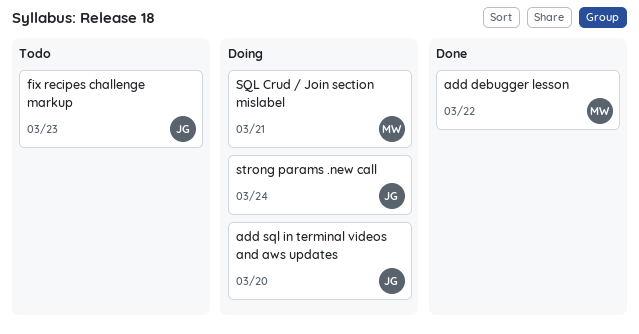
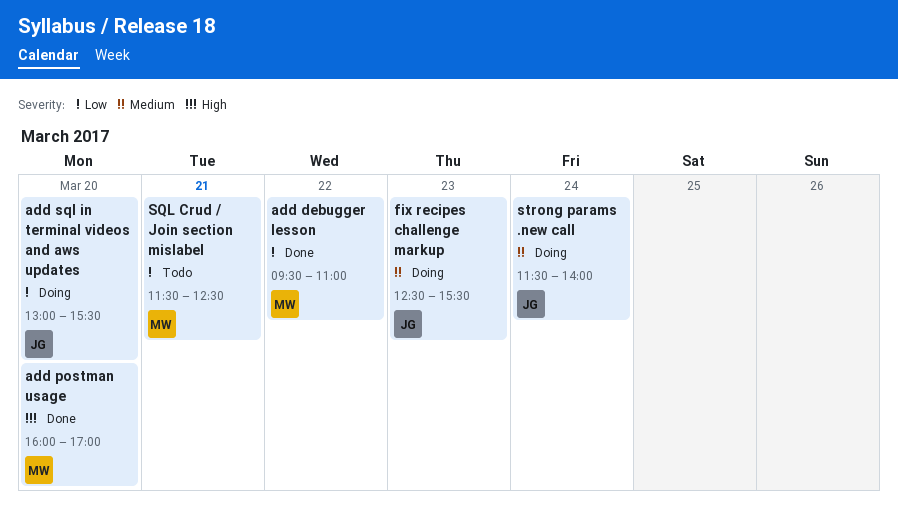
add postman usage: none -> present
fix recipes challenge markup, status: Todo -> Doing
SQL Crud / Join section mislabel, status: Doing -> Todo

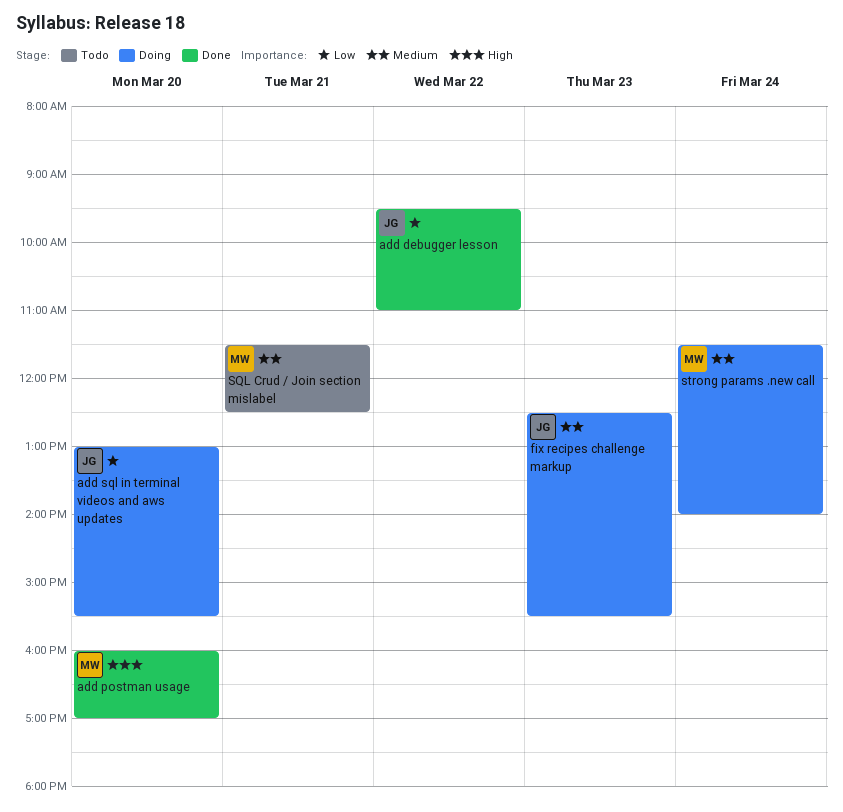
add debugger lesson, owner: MW -> JG
SQL Crud / Join section mislabel, priority: Low -> Medium
strong params .new call, owner: JG -> MW

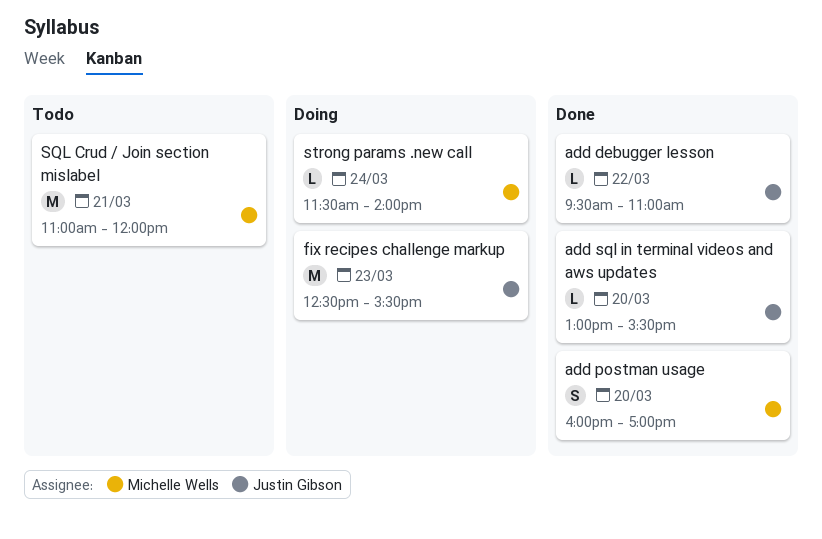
add sql in terminal videos and aws updates, status: Doing -> Done
SQL Crud / Join section mislabel, begins: 11:30 -> 11:00
SQL Crud / Join section mislabel, ends: 12:30 -> 12:00

